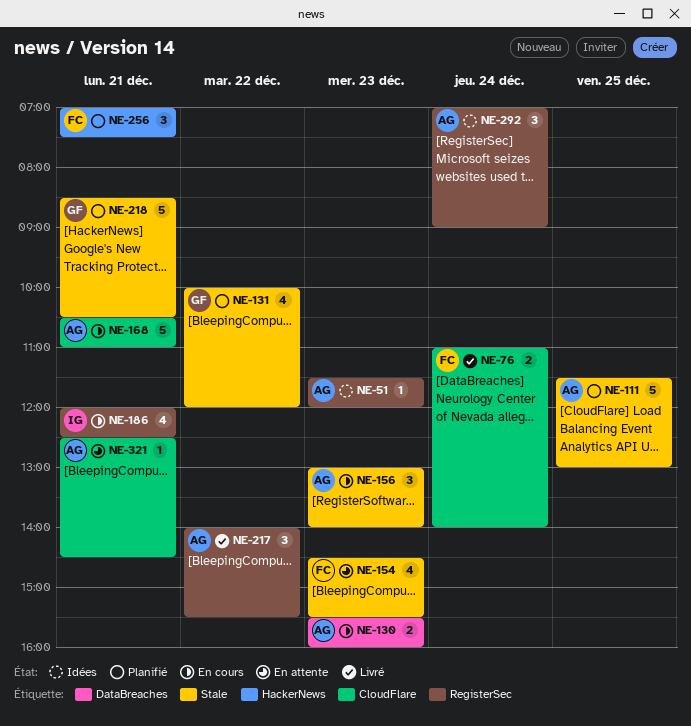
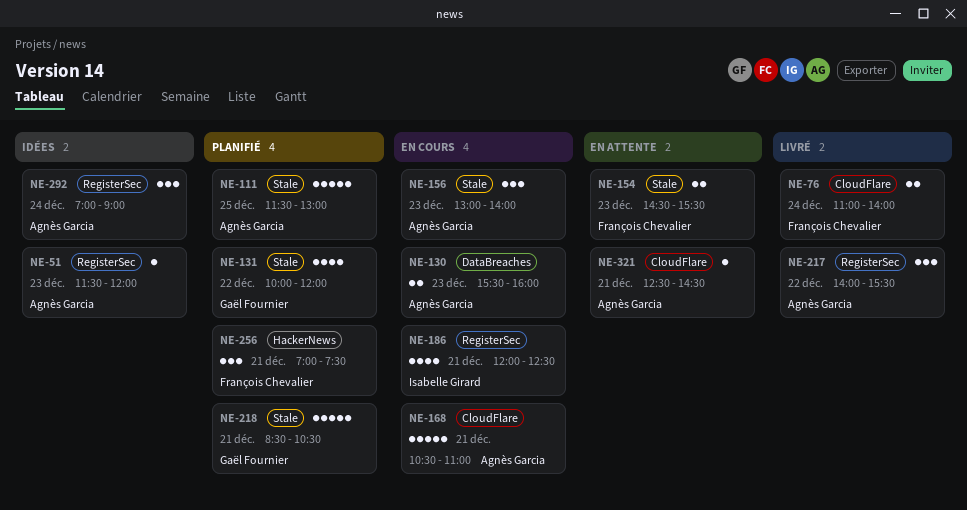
NE-154, estimate: 4 -> 2

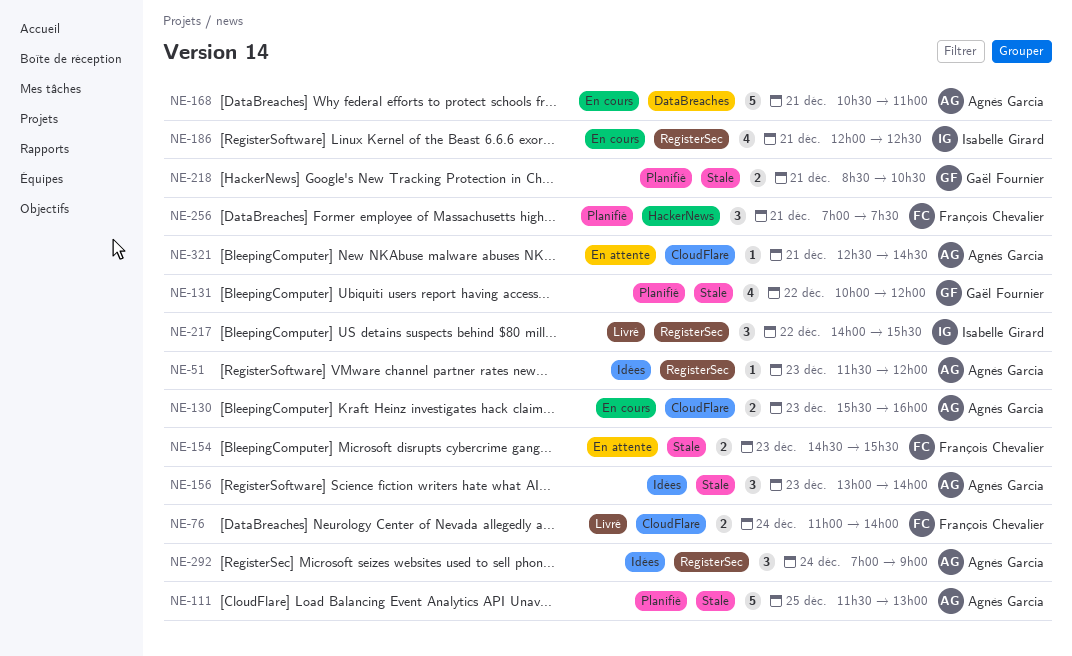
NE-130, label: DataBreaches -> CloudFlare
NE-156, status: En cours -> Idées
NE-168, label: CloudFlare -> DataBreaches
NE-217, owner: Agnès Garcia -> Isabelle Girard
NE-218, estimate: 5 -> 2

